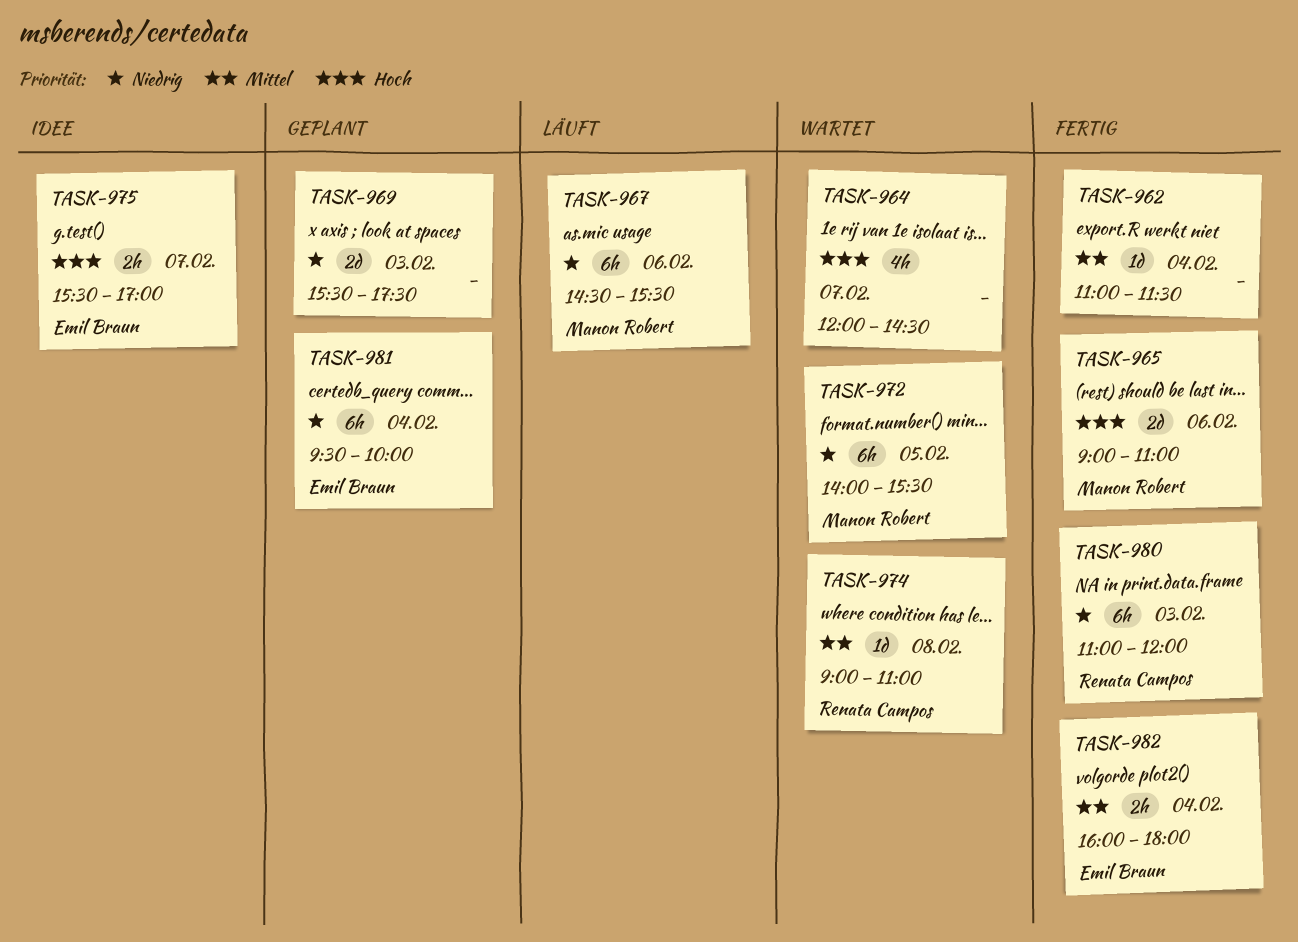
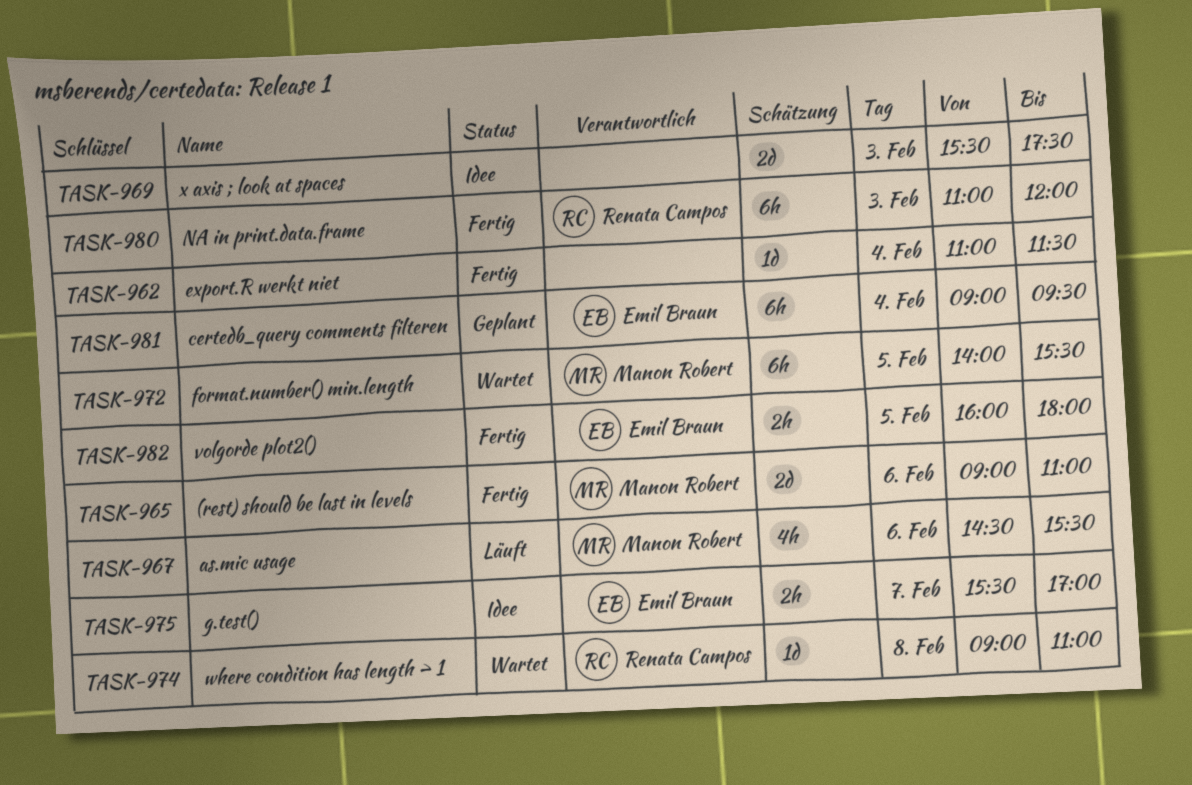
TASK-964: present -> none
TASK-967, estimate: 6h -> 4h
TASK-969, status: Geplant -> Idee
TASK-981, begins: 09:30 -> 09:00
TASK-981, ends: 10:00 -> 09:30
TASK-982, day: Feb 4 -> Feb 5

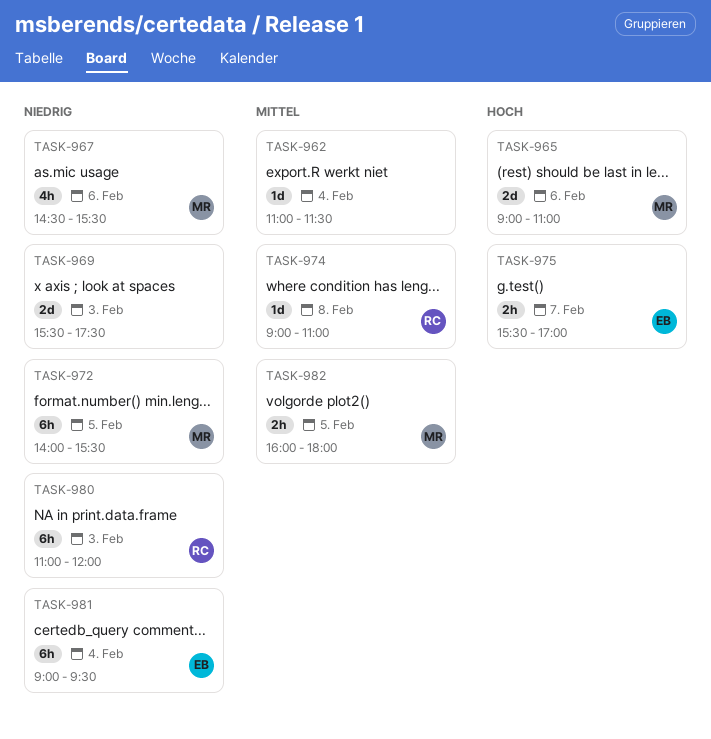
TASK-982, owner: Emil Braun -> Manon Robert

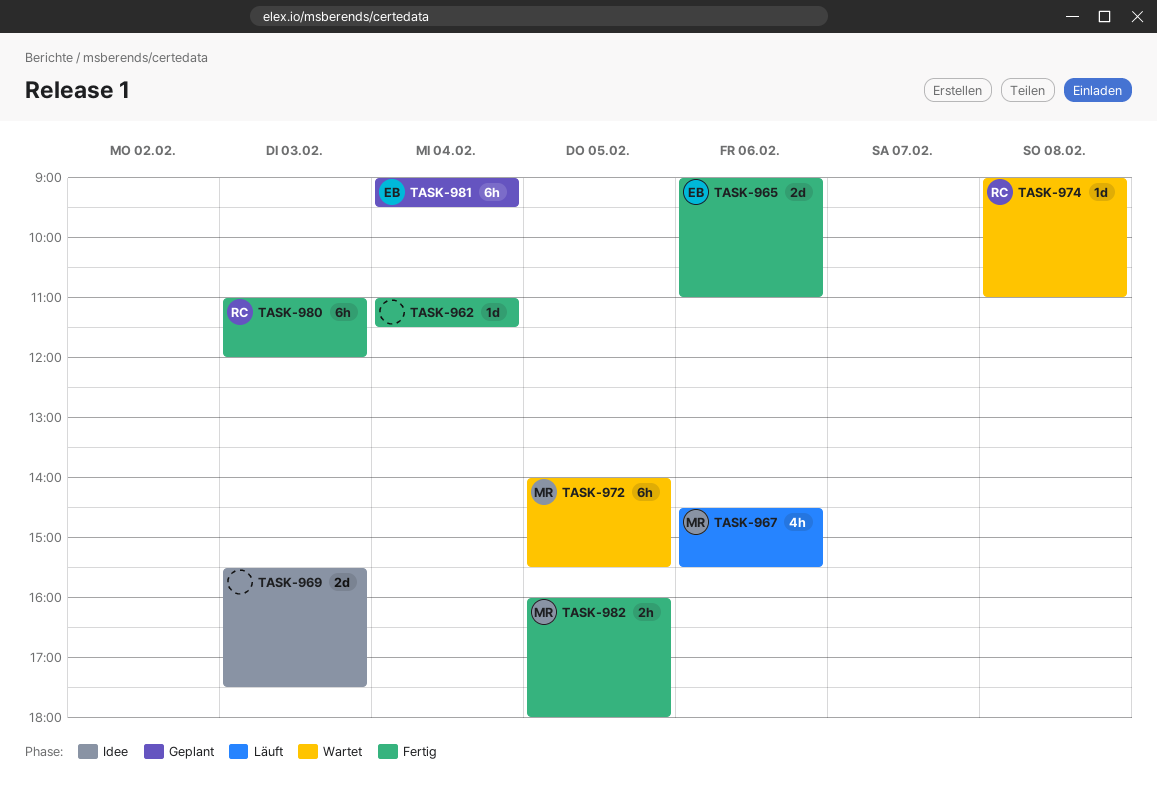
TASK-965, owner: MR -> EB
TASK-975: present -> none

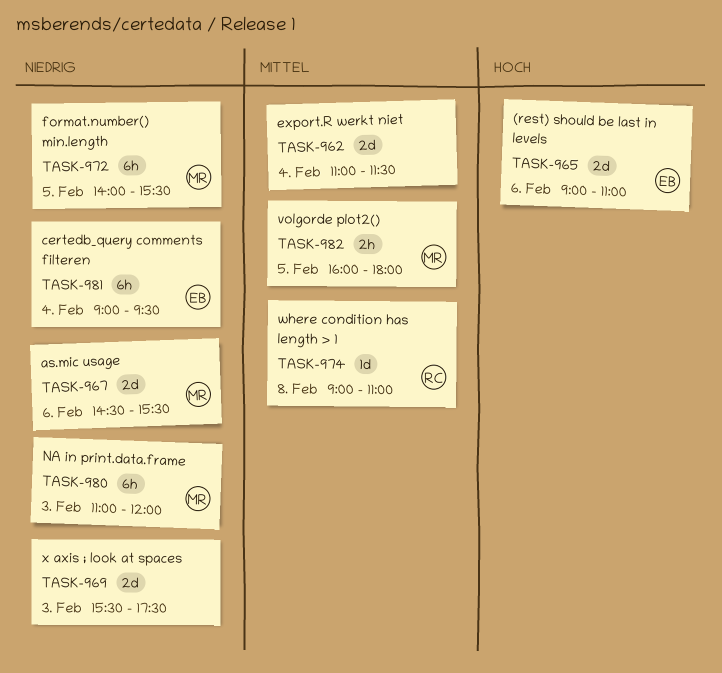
TASK-962, estimate: 1d -> 2d
TASK-967, estimate: 4h -> 2d
TASK-980, owner: RC -> MR

